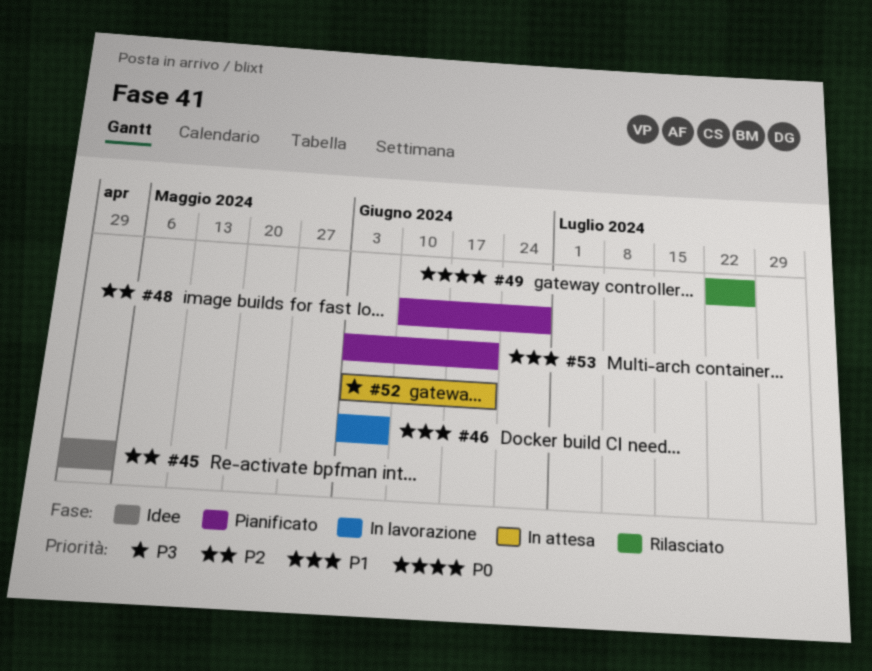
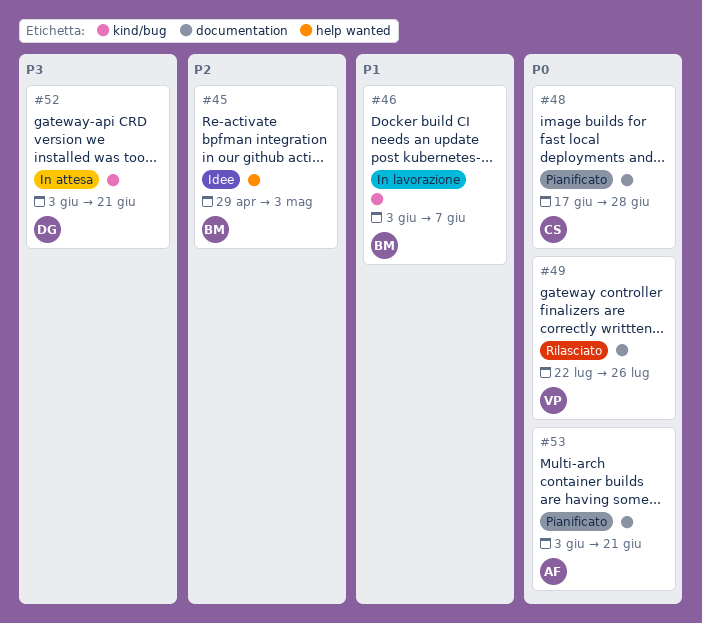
#48, priority: P2 -> P0
#48, start: Jun 10 -> Jun 17
#53, priority: P1 -> P0

